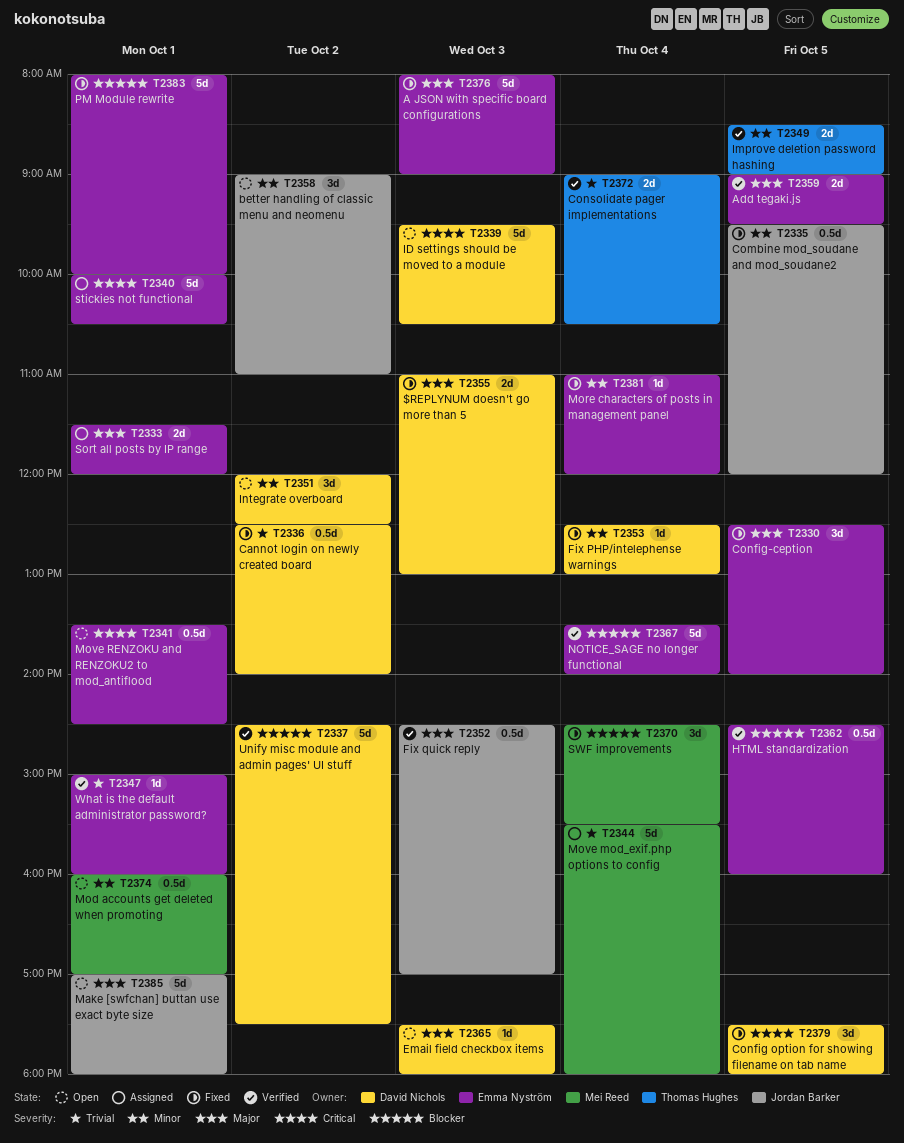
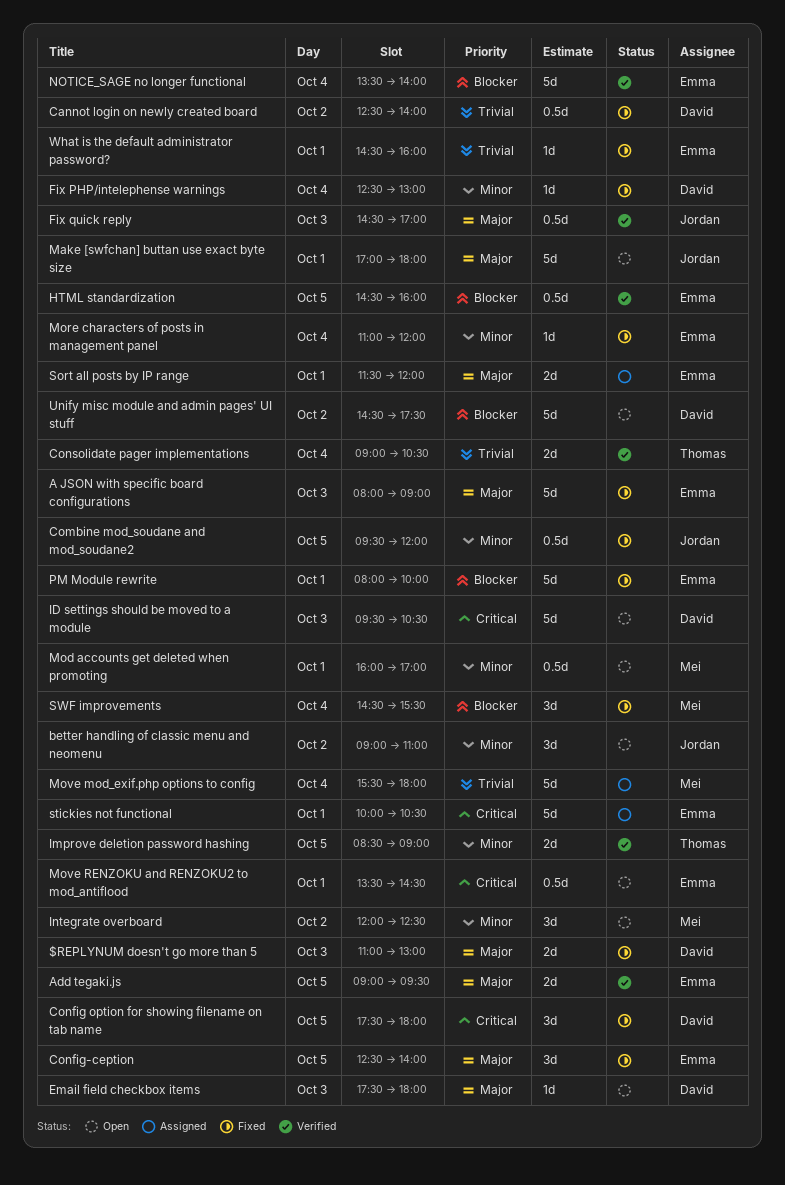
Integrate overboard, owner: David Nichols -> Mei Reed
Unify misc module and admin pages' UI stuff, status: Verified -> Open
What is the default administrator password?, status: Verified -> Fixed
What is the default administrator password?, begins: 15:00 -> 14:30

